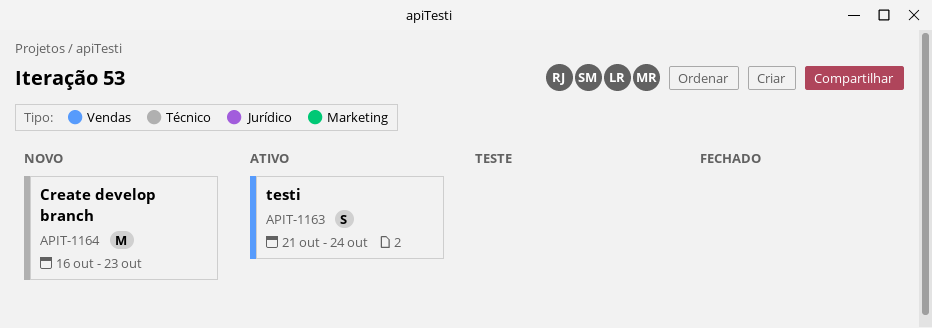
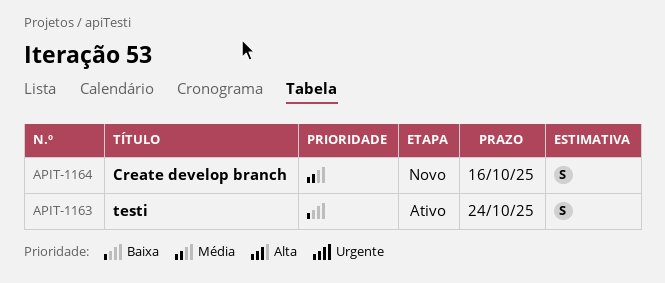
APIT-1164, estimate: M -> S
APIT-1164, due: Oct 23 -> Oct 16

